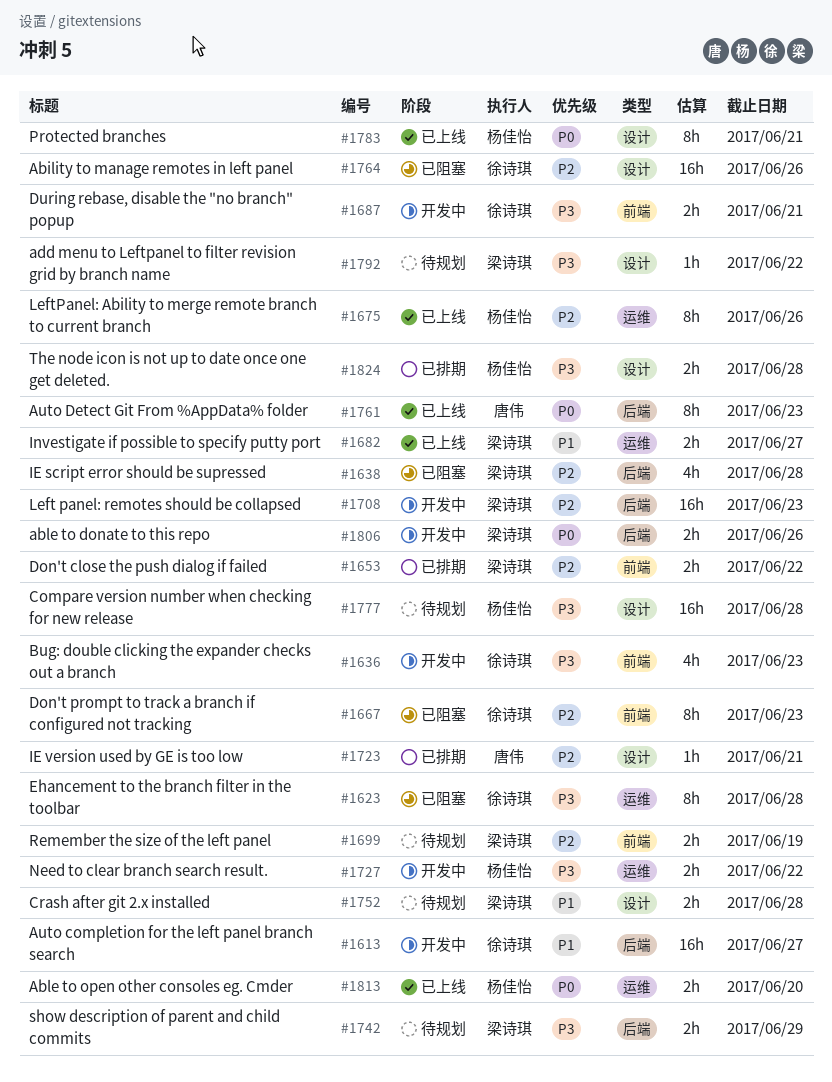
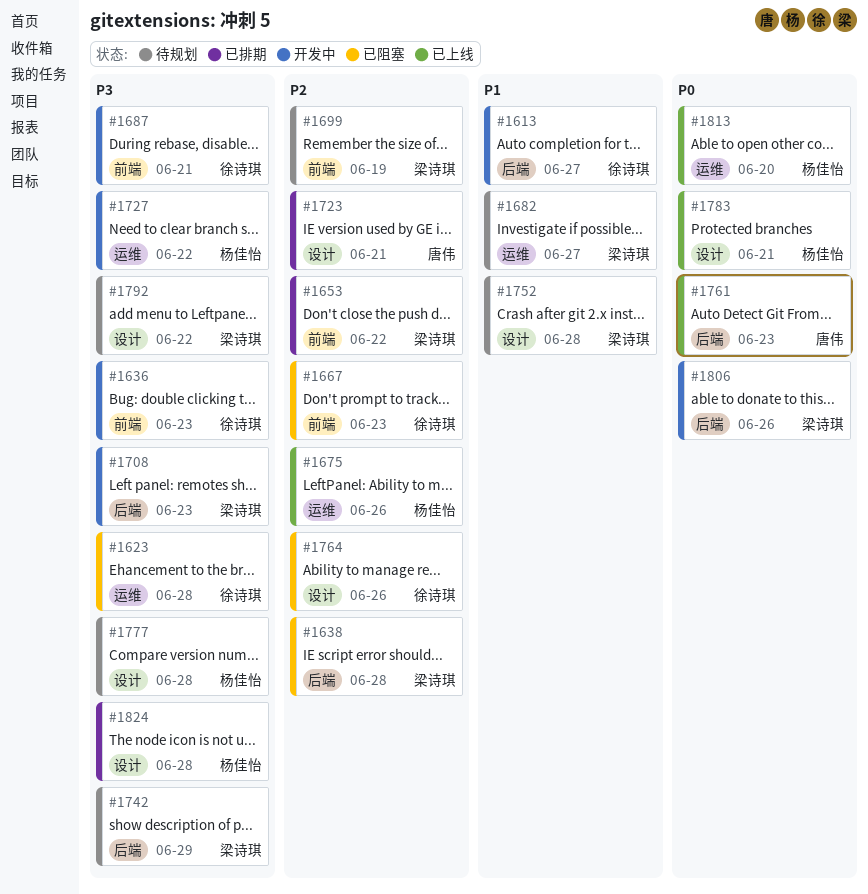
#1682, status: 已上线 -> 待规划
#1708, priority: P2 -> P3

